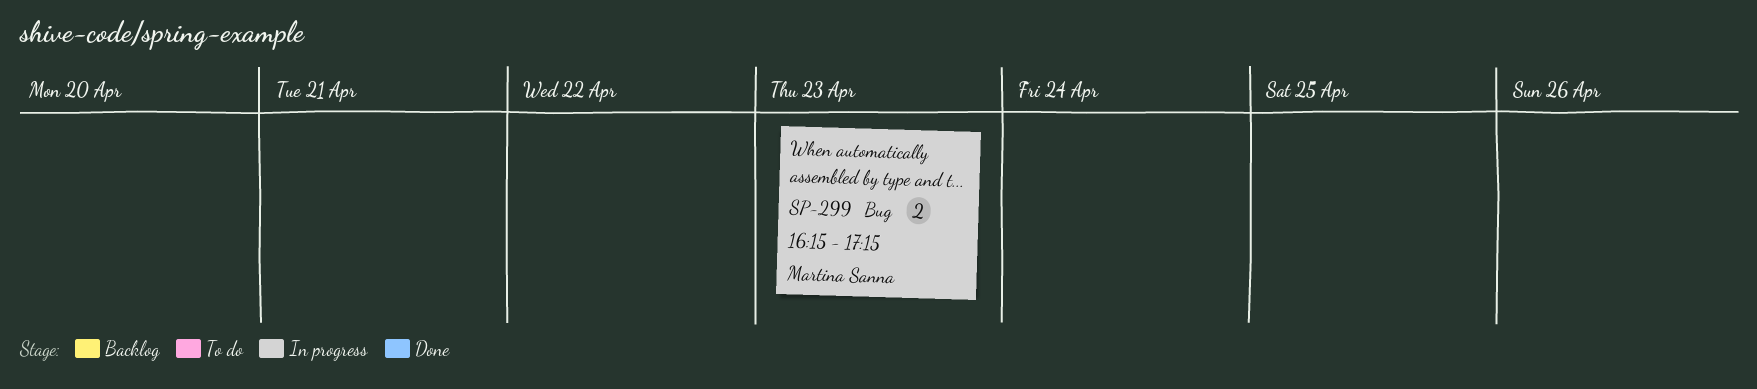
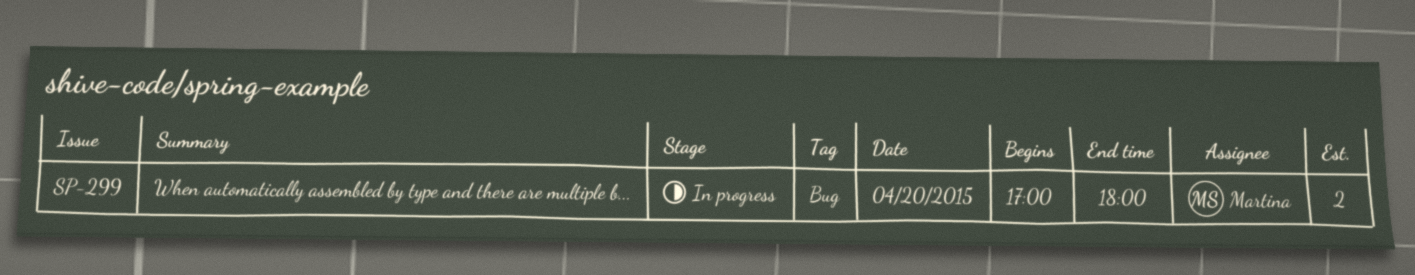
SP-299, day: Apr 23 -> Apr 20
SP-299, begins: 16:15 -> 17:00
SP-299, ends: 17:15 -> 18:00

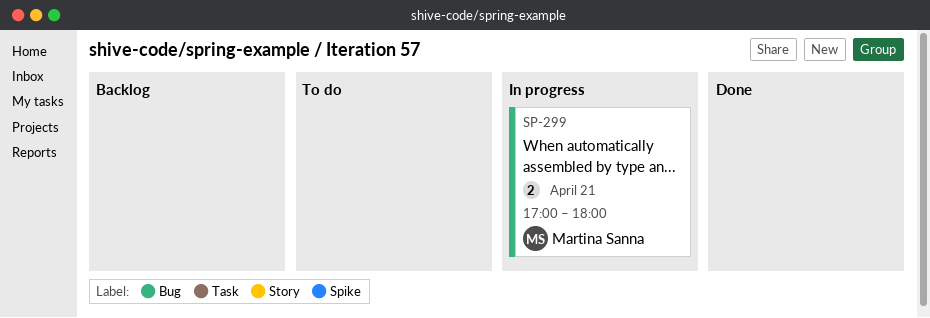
SP-299, day: Apr 20 -> Apr 21

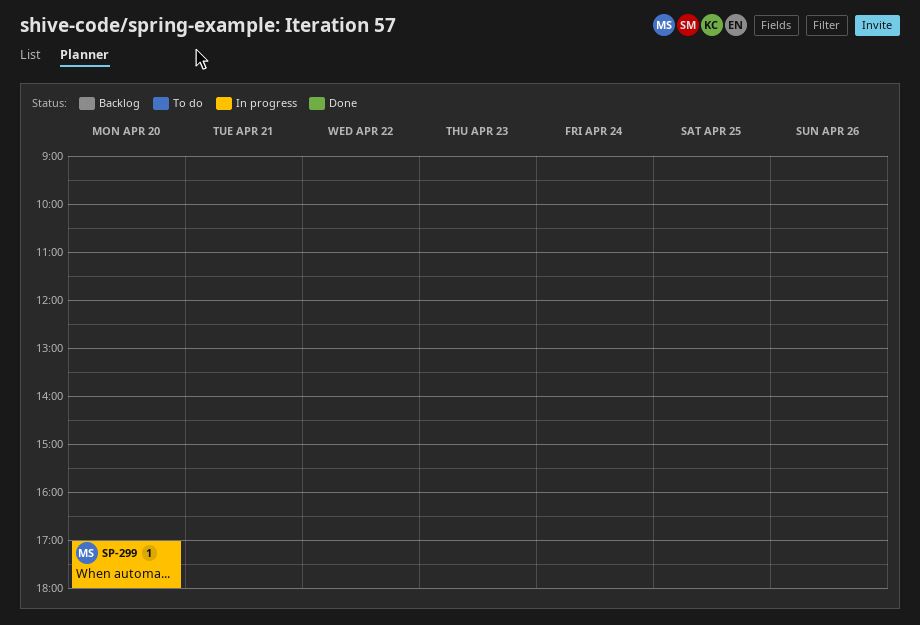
SP-299, estimate: 2 -> 1
SP-299, day: Apr 21 -> Apr 20

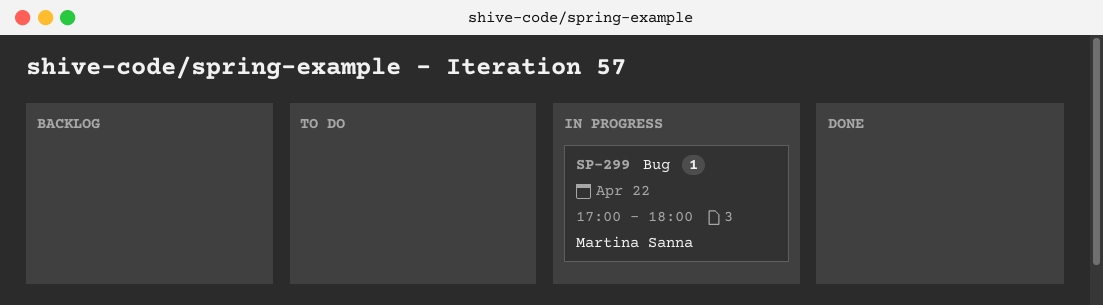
SP-299, day: Apr 20 -> Apr 22

